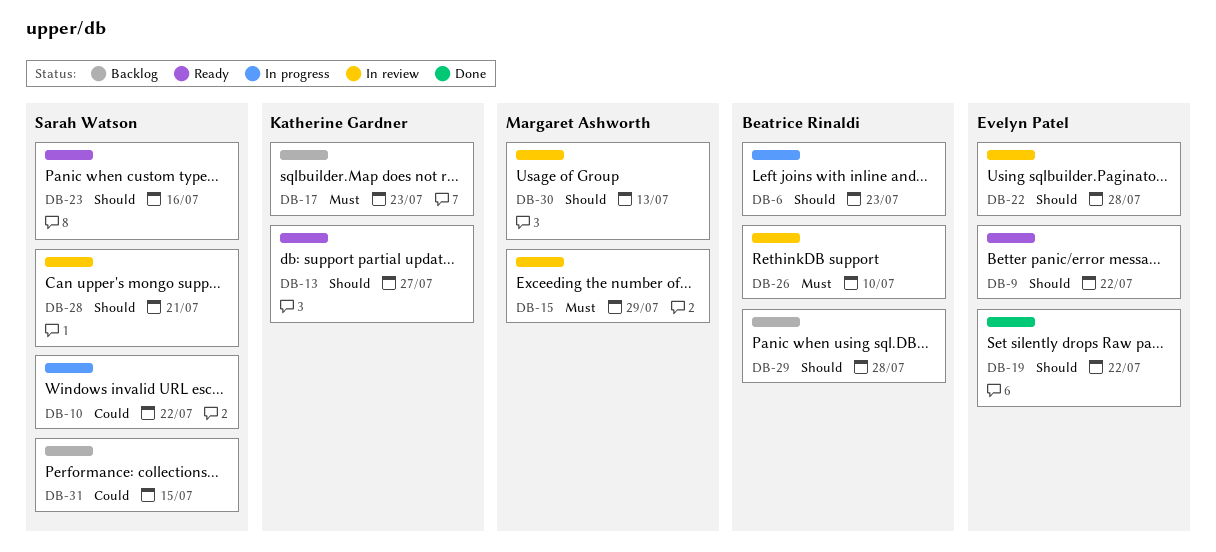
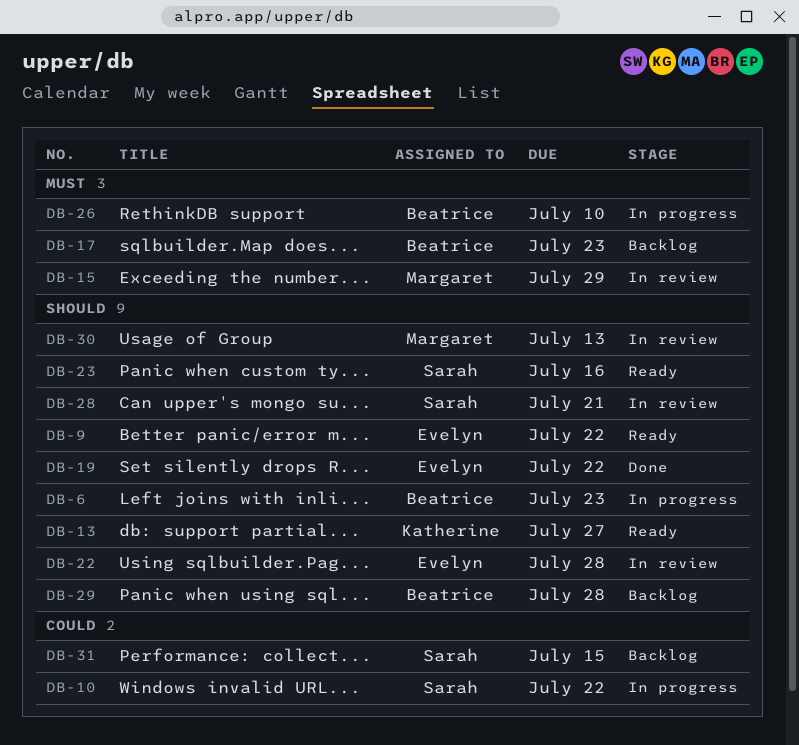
DB-17, owner: Katherine Gardner -> Beatrice Rinaldi
DB-26, status: In review -> In progress

